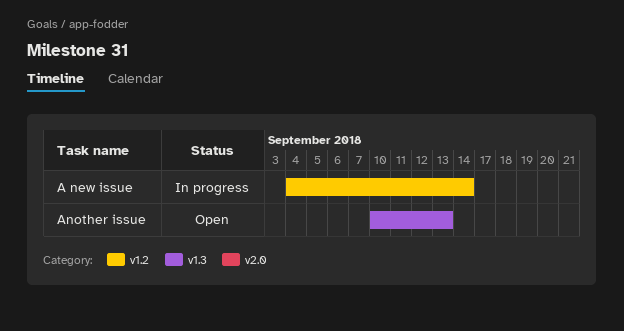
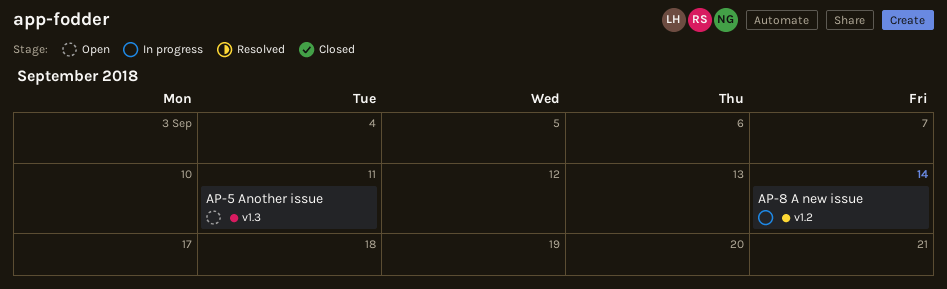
Another issue, due: Sep 13 -> Sep 11

